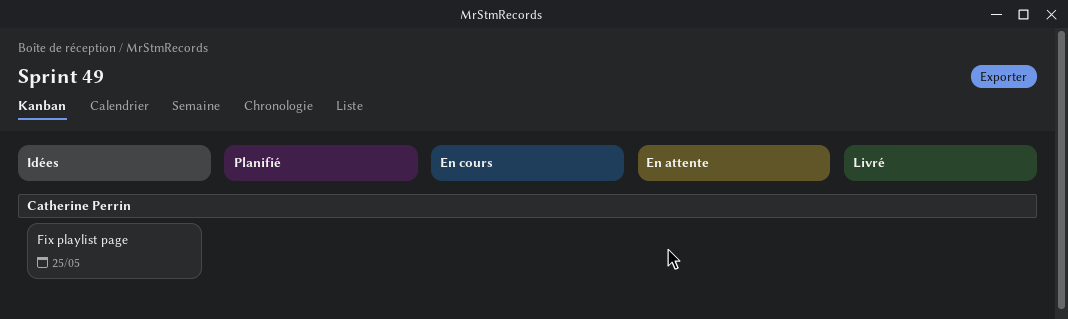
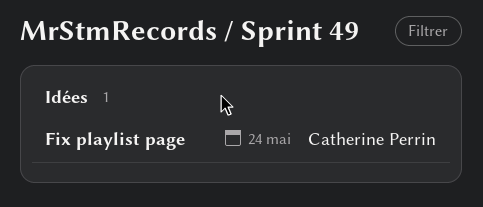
Fix playlist page, due: May 25 -> May 24

